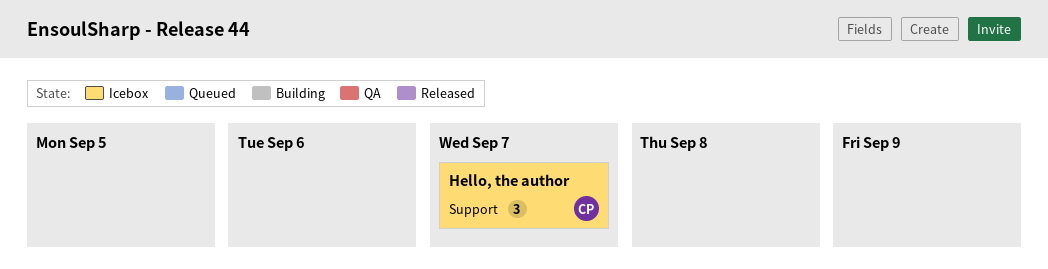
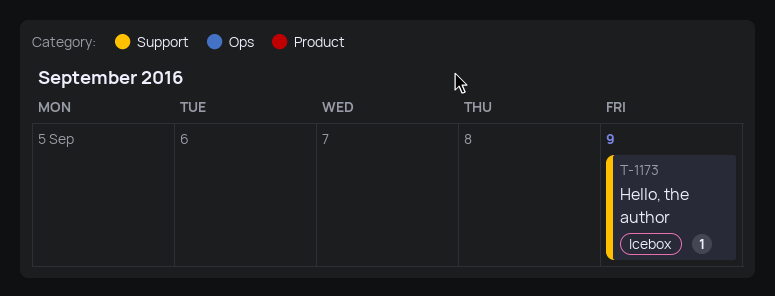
Hello, the author, estimate: 3 -> 1
Hello, the author, due: Sep 7 -> Sep 9

